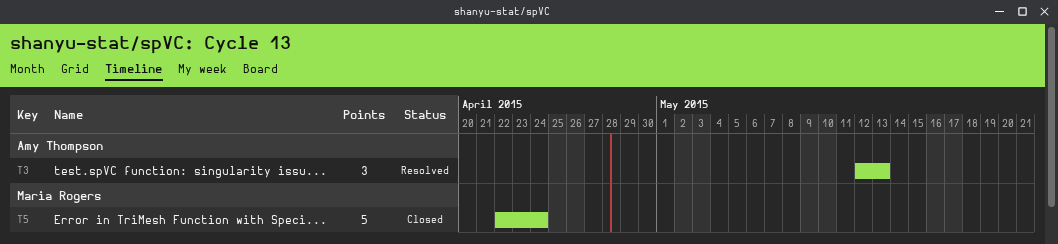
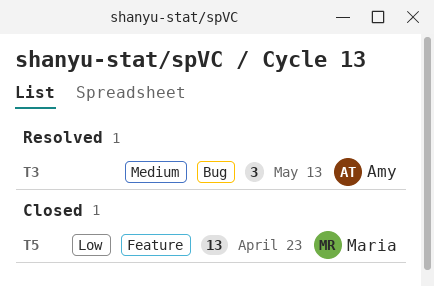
T5, estimate: 5 -> 13
T5, due: Apr 24 -> Apr 23

